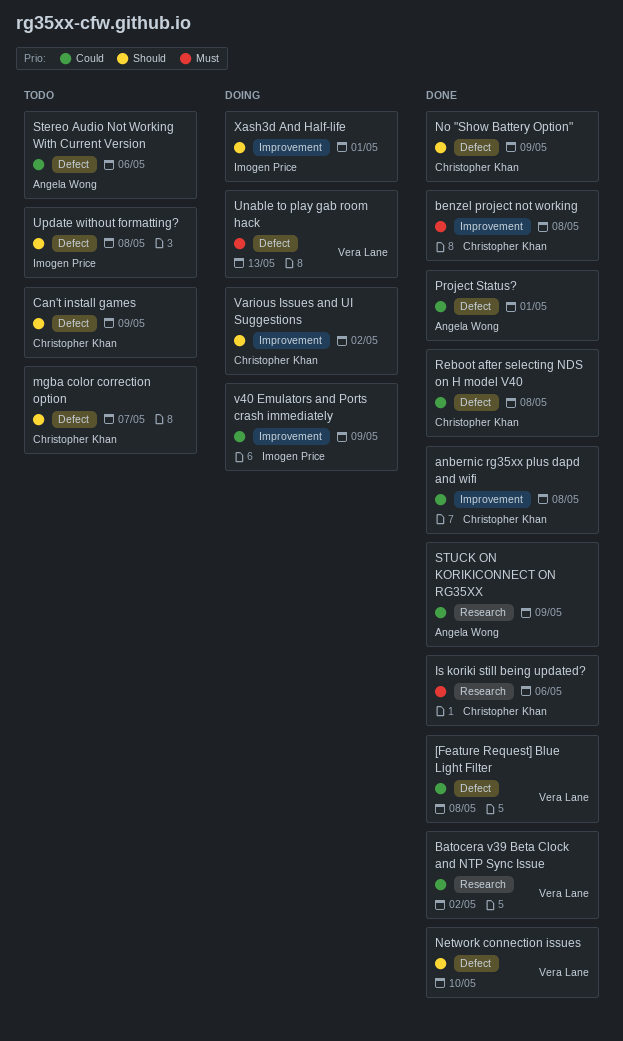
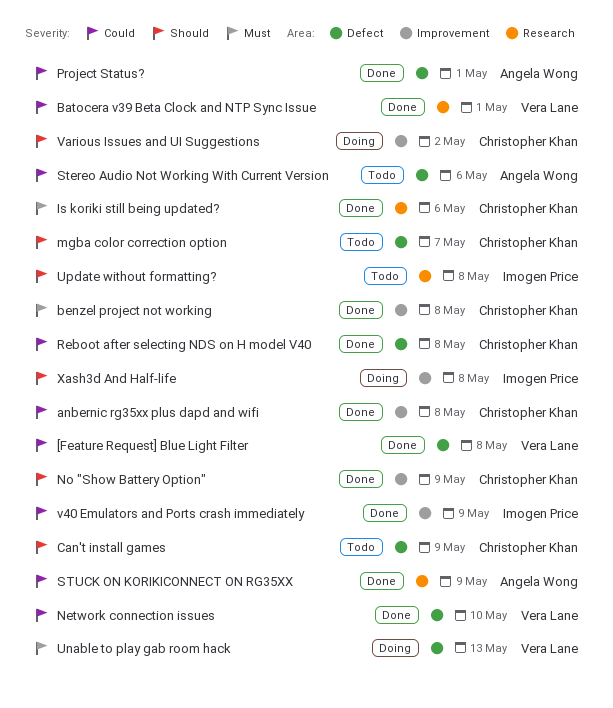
Batocera v39 Beta Clock and NTP Sync Issue, due: May 2 -> May 1
Network connection issues, priority: Should -> Could
No "Show Battery Option", label: Defect -> Improvement
Update without formatting?, label: Defect -> Research
v40 Emulators and Ports crash immediately, status: Doing -> Done
Xash3d And Half-life, due: May 1 -> May 8

